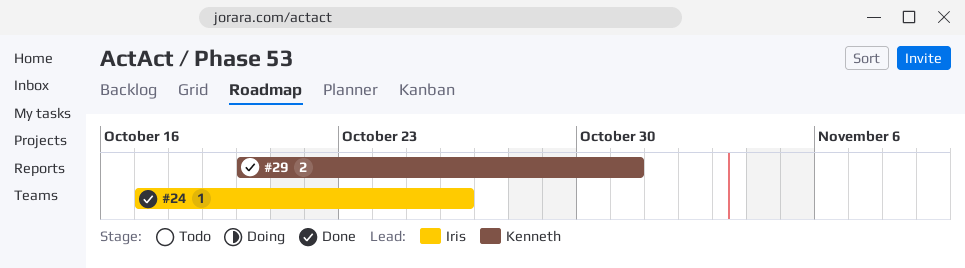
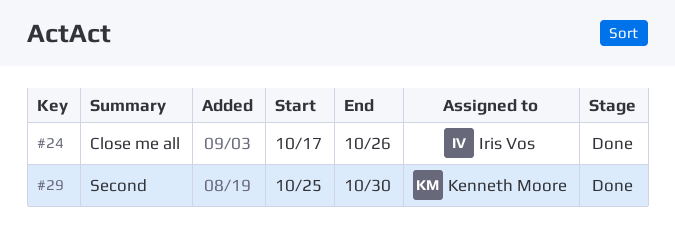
#29, start: Oct 20 -> Oct 25
#29, due: Oct 31 -> Oct 30

